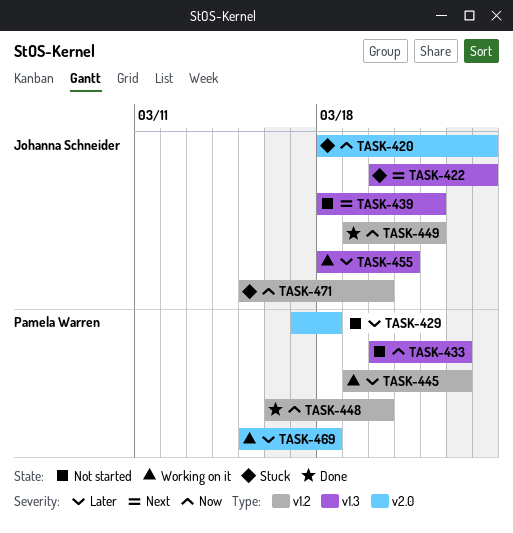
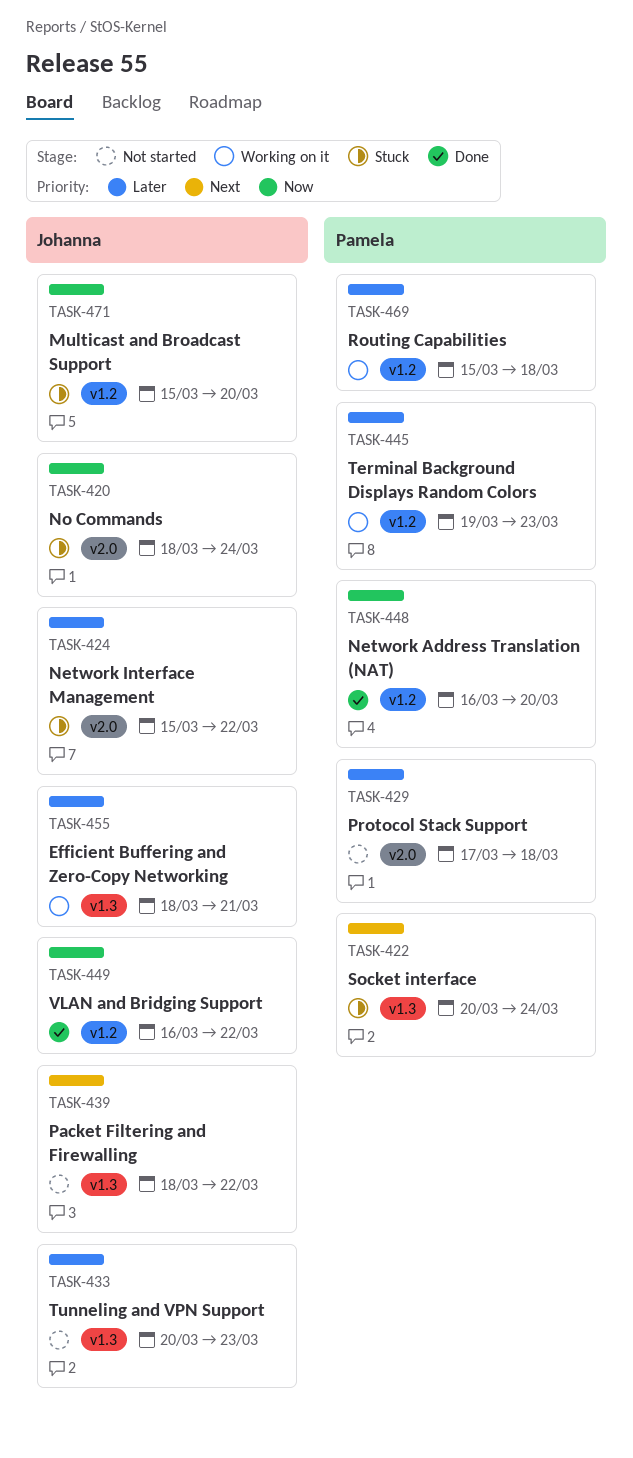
TASK-422, owner: Johanna Schneider -> Pamela Warren
TASK-424: none -> present
TASK-433, owner: Pamela Warren -> Johanna Schneider
TASK-433, priority: Now -> Later
TASK-449, start: Mar 19 -> Mar 16
TASK-469, label: v2.0 -> v1.2

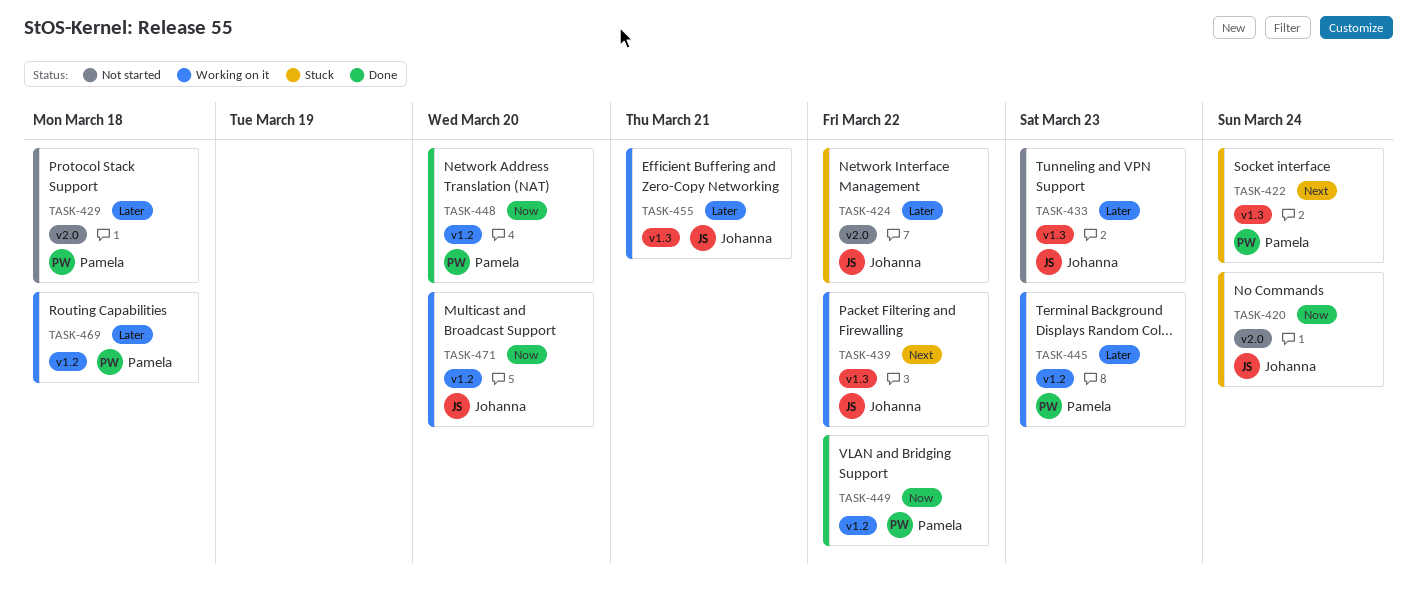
TASK-439, status: Not started -> Working on it
TASK-449, owner: Johanna -> Pamela
TASK-471, status: Stuck -> Working on it

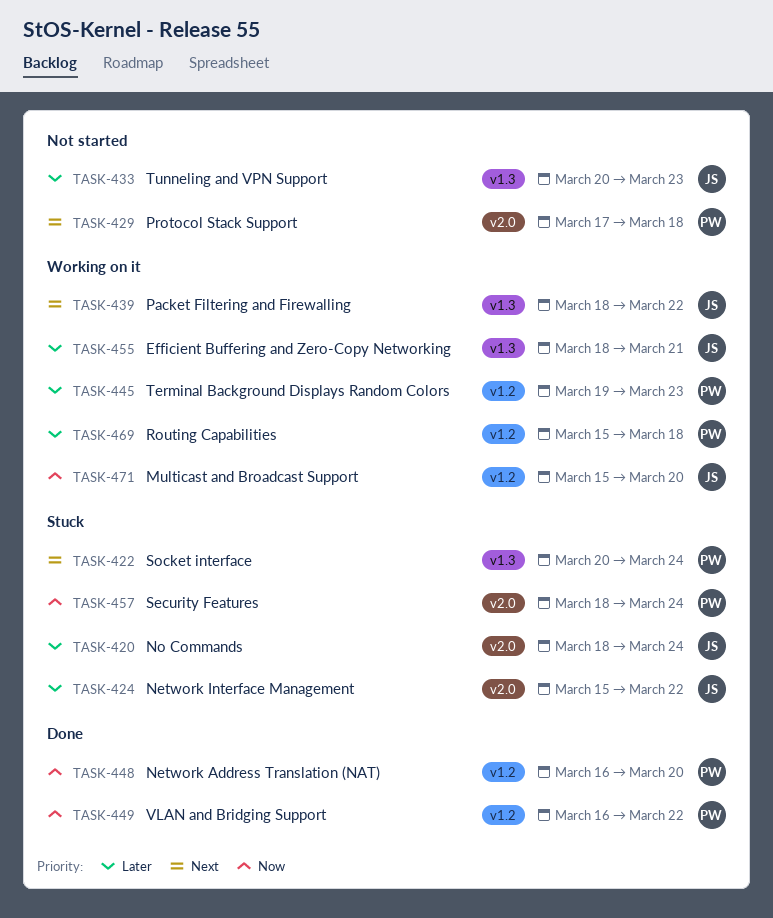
TASK-420, priority: Now -> Later
TASK-429, priority: Later -> Next
TASK-457: none -> present

